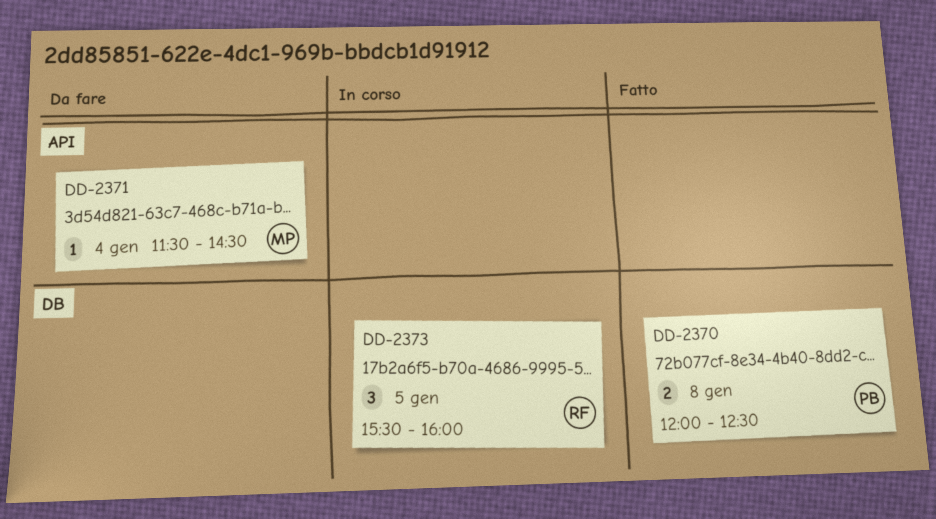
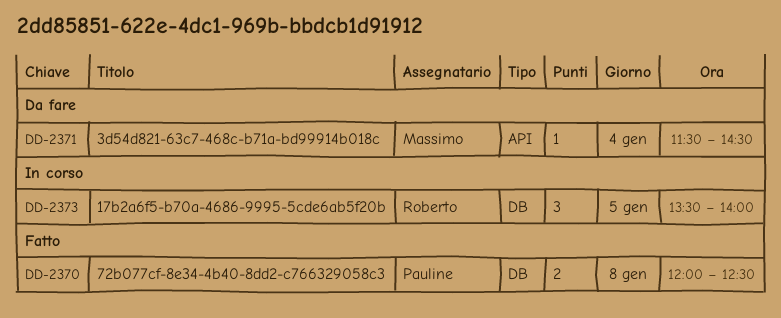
DD-2373, begins: 15:30 -> 13:30
DD-2373, ends: 16:00 -> 14:00

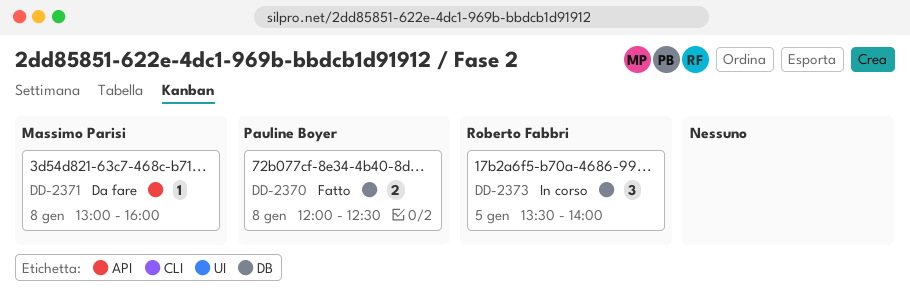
DD-2371, day: Jan 4 -> Jan 8
DD-2371, begins: 11:30 -> 13:00
DD-2371, ends: 14:30 -> 16:00

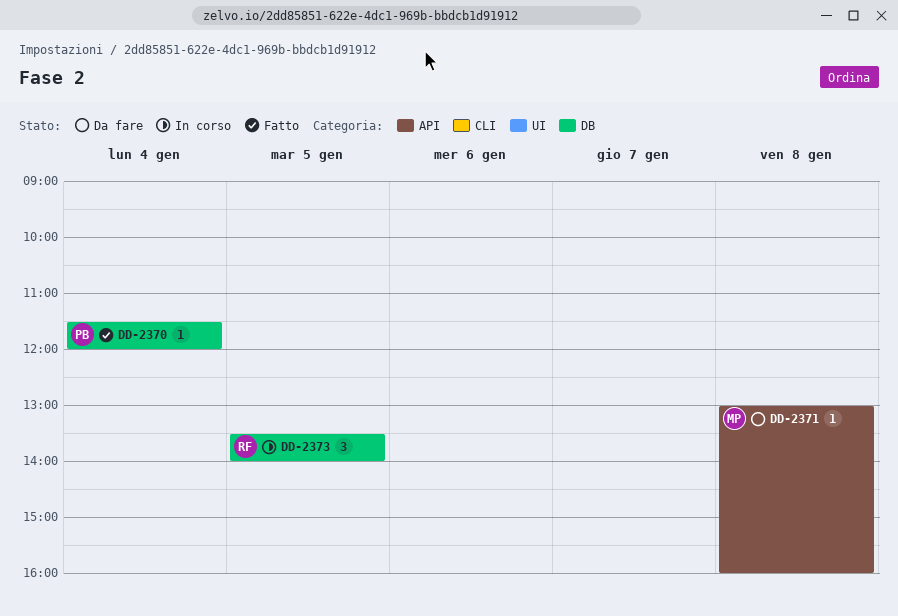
DD-2370, estimate: 2 -> 1
DD-2370, day: Jan 8 -> Jan 4
DD-2370, begins: 12:00 -> 11:30
DD-2370, ends: 12:30 -> 12:00

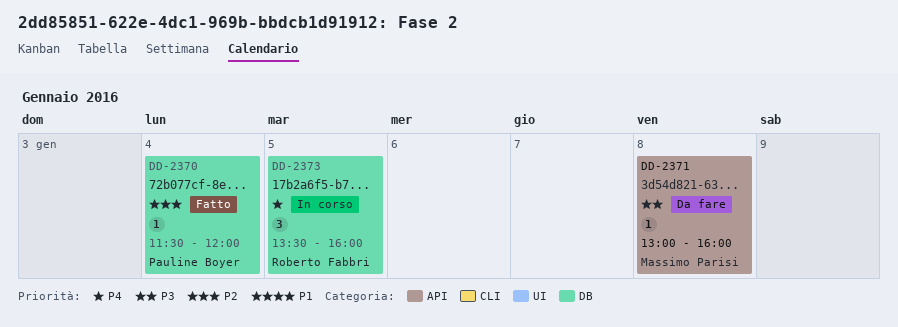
DD-2373, ends: 14:00 -> 16:00

